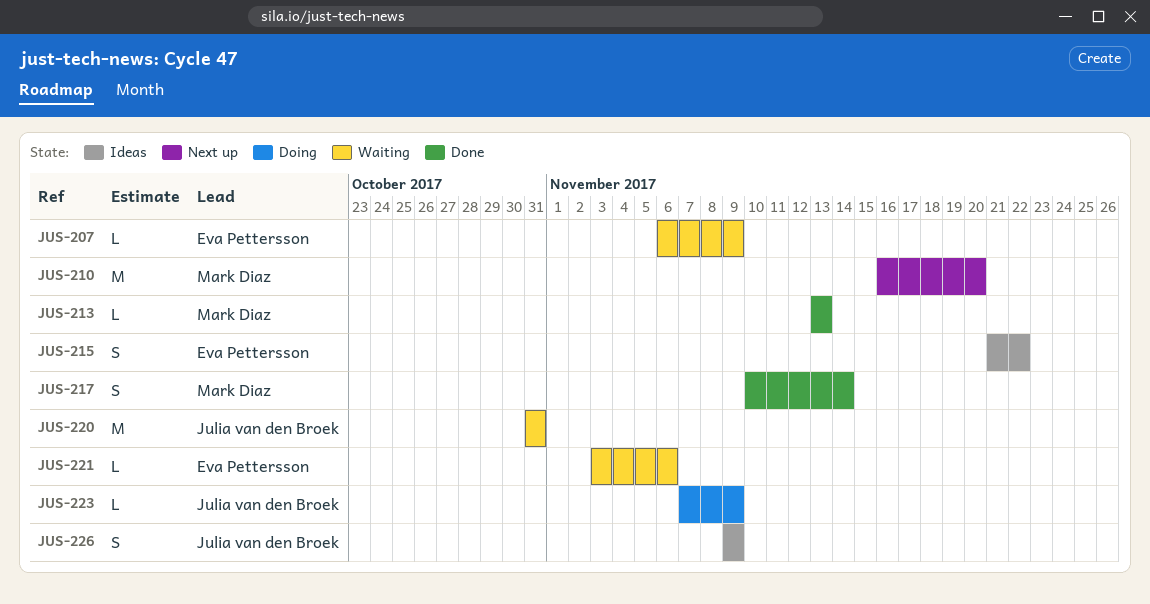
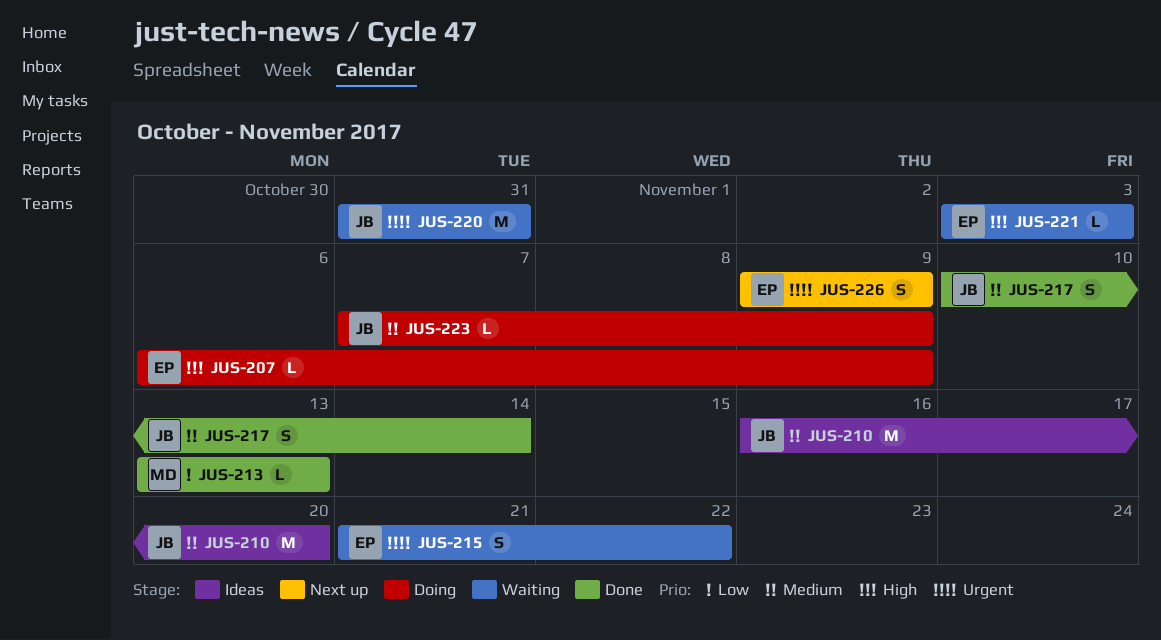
JUS-207, status: Waiting -> Doing
JUS-210, status: Next up -> Ideas
JUS-210, owner: Mark Diaz -> Julia van den Broek
JUS-215, status: Ideas -> Waiting
JUS-217, owner: Mark Diaz -> Julia van den Broek
JUS-221, due: Nov 6 -> Nov 3
JUS-226, status: Ideas -> Next up
JUS-226, owner: Julia van den Broek -> Eva Pettersson

